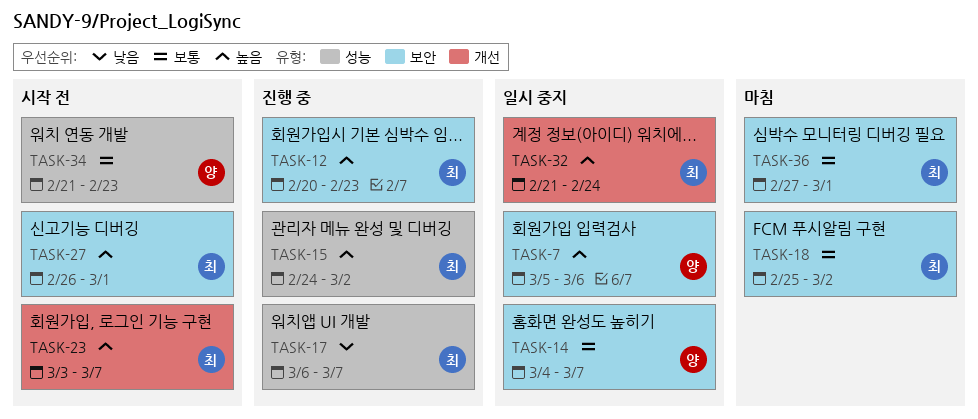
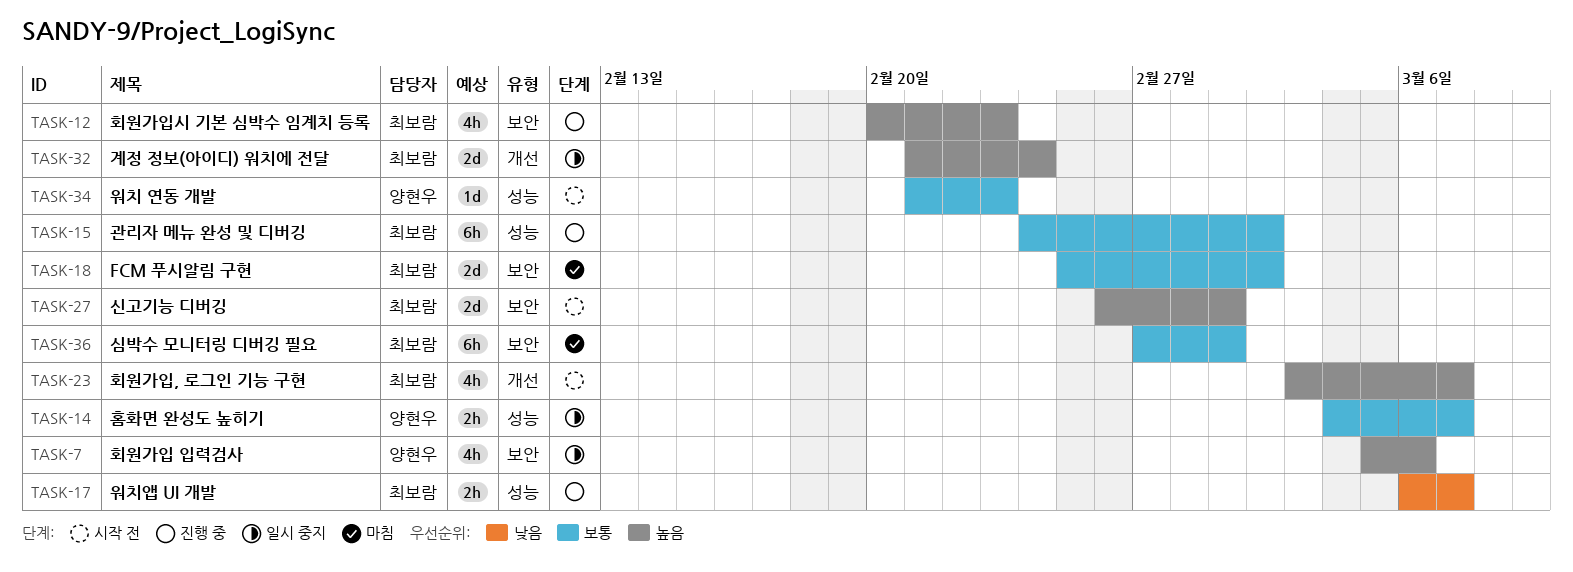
TASK-14, label: 보안 -> 성능
TASK-15, priority: 높음 -> 보통

